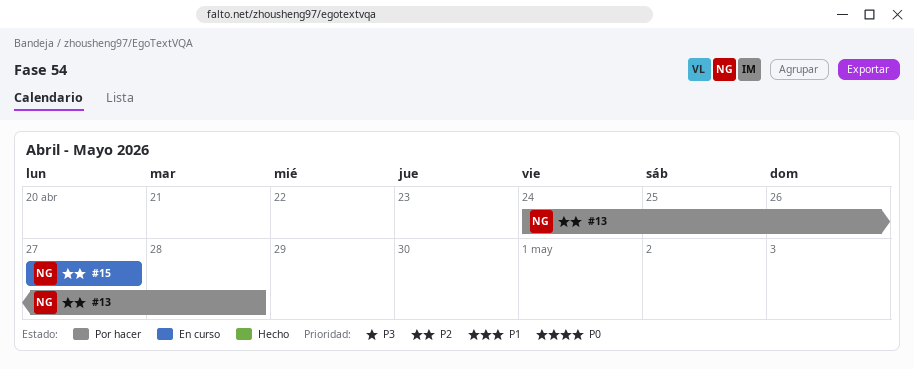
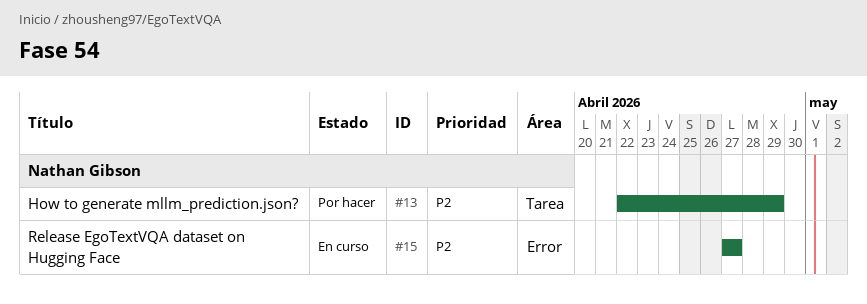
#13, start: Apr 24 -> Apr 22
#13, due: Apr 28 -> Apr 29

